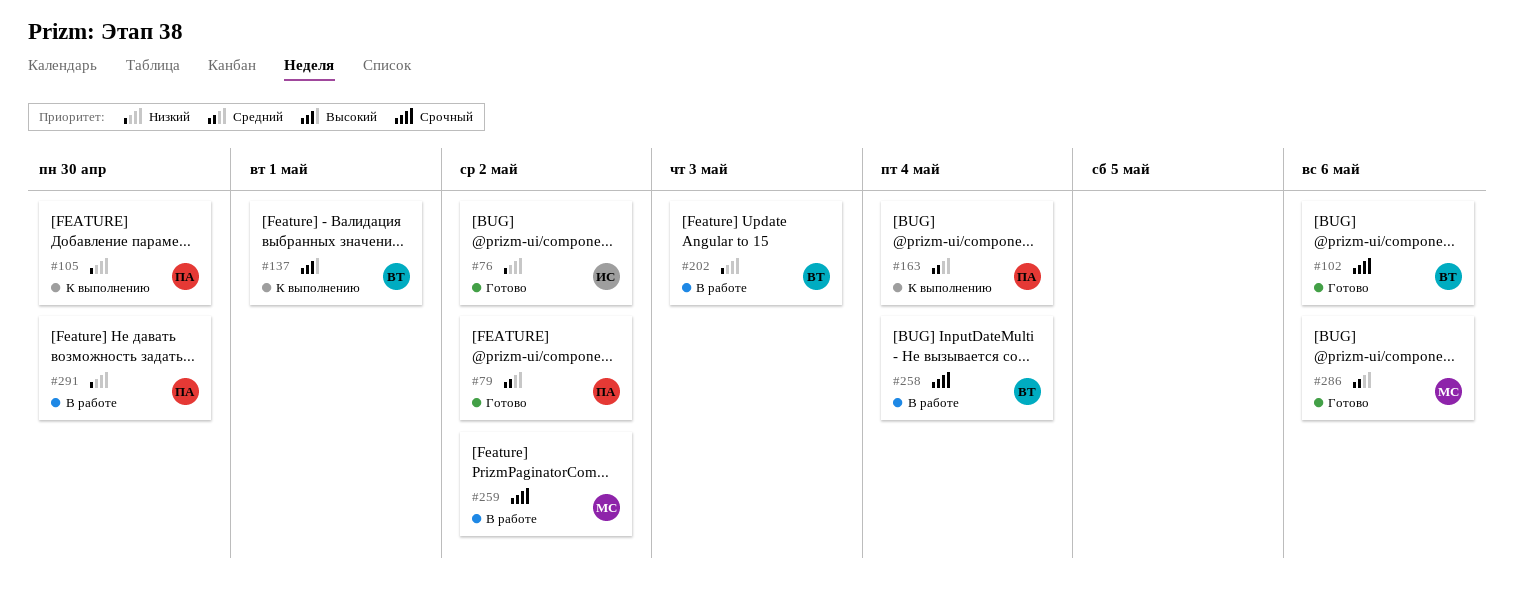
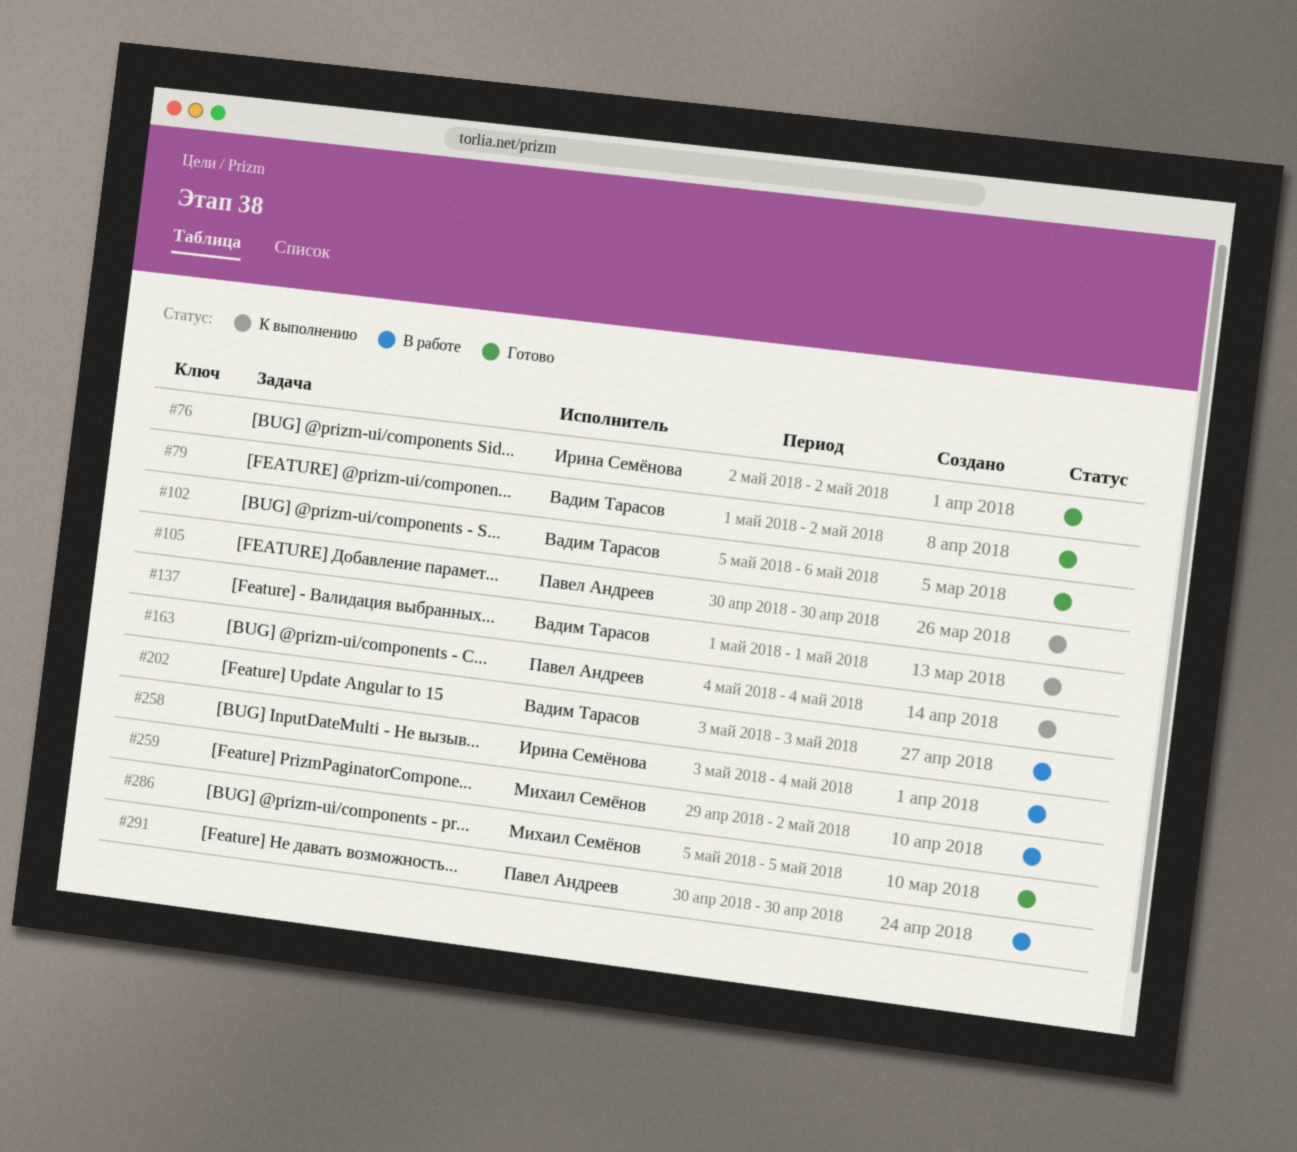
#79, owner: Павел Андреев -> Вадим Тарасов
#258, owner: Вадим Тарасов -> Ирина Семёнова
#286, due: May 6 -> May 5

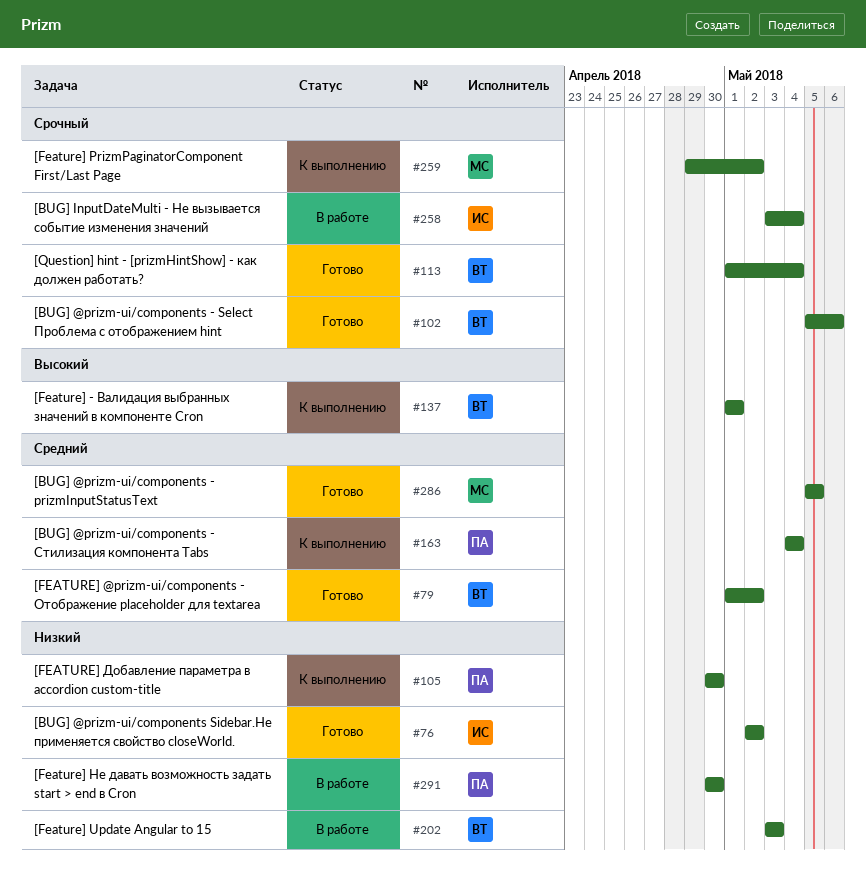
#113: none -> present
#259, status: В работе -> К выполнению

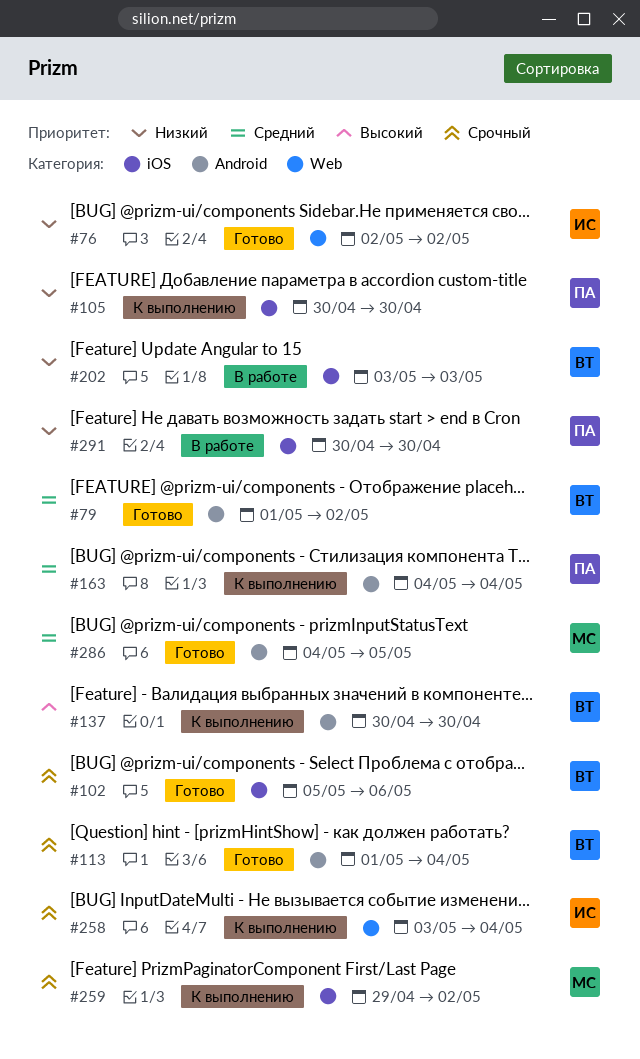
#137, start: May 1 -> Apr 30
#137, due: May 1 -> Apr 30
#258, status: В работе -> К выполнению
#286, start: May 5 -> May 4

